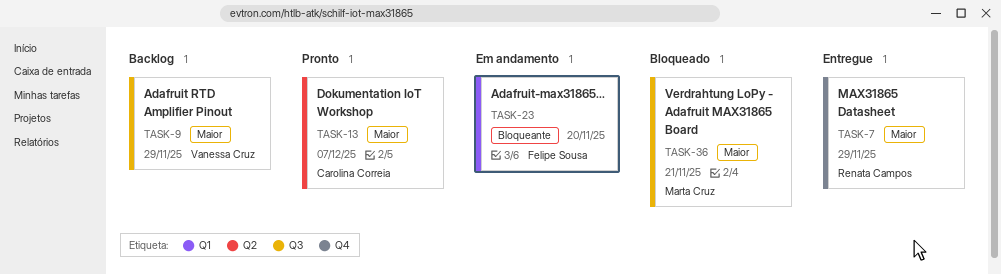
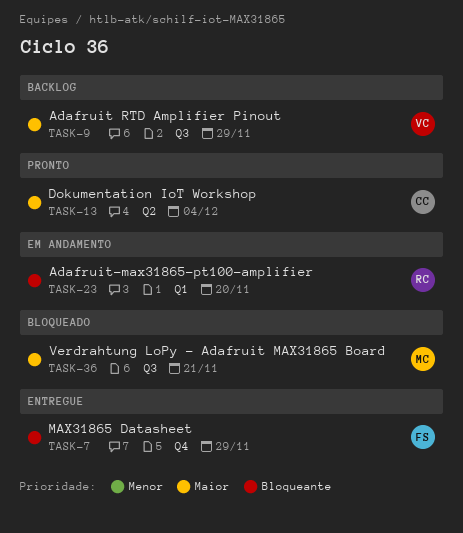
TASK-7, owner: Renata Campos -> Felipe Sousa
TASK-7, priority: Maior -> Bloqueante
TASK-13, due: Dec 7 -> Dec 4
TASK-23, owner: Felipe Sousa -> Renata Campos

